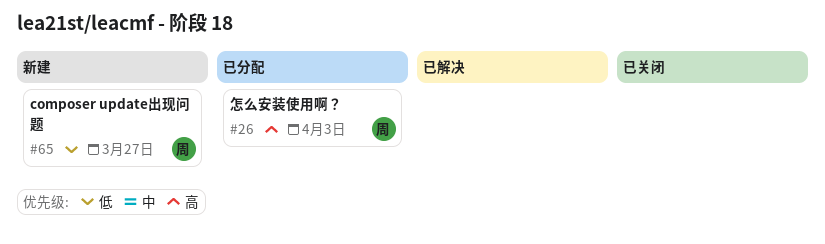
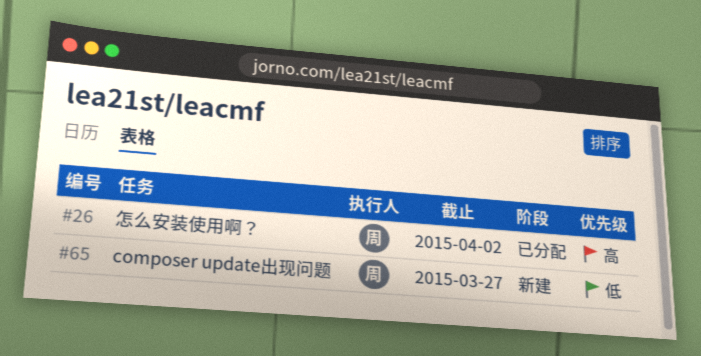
#26, due: Apr 3 -> Apr 2

